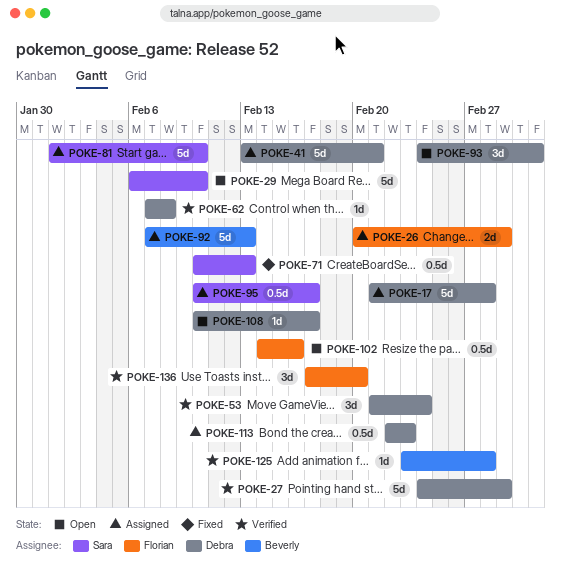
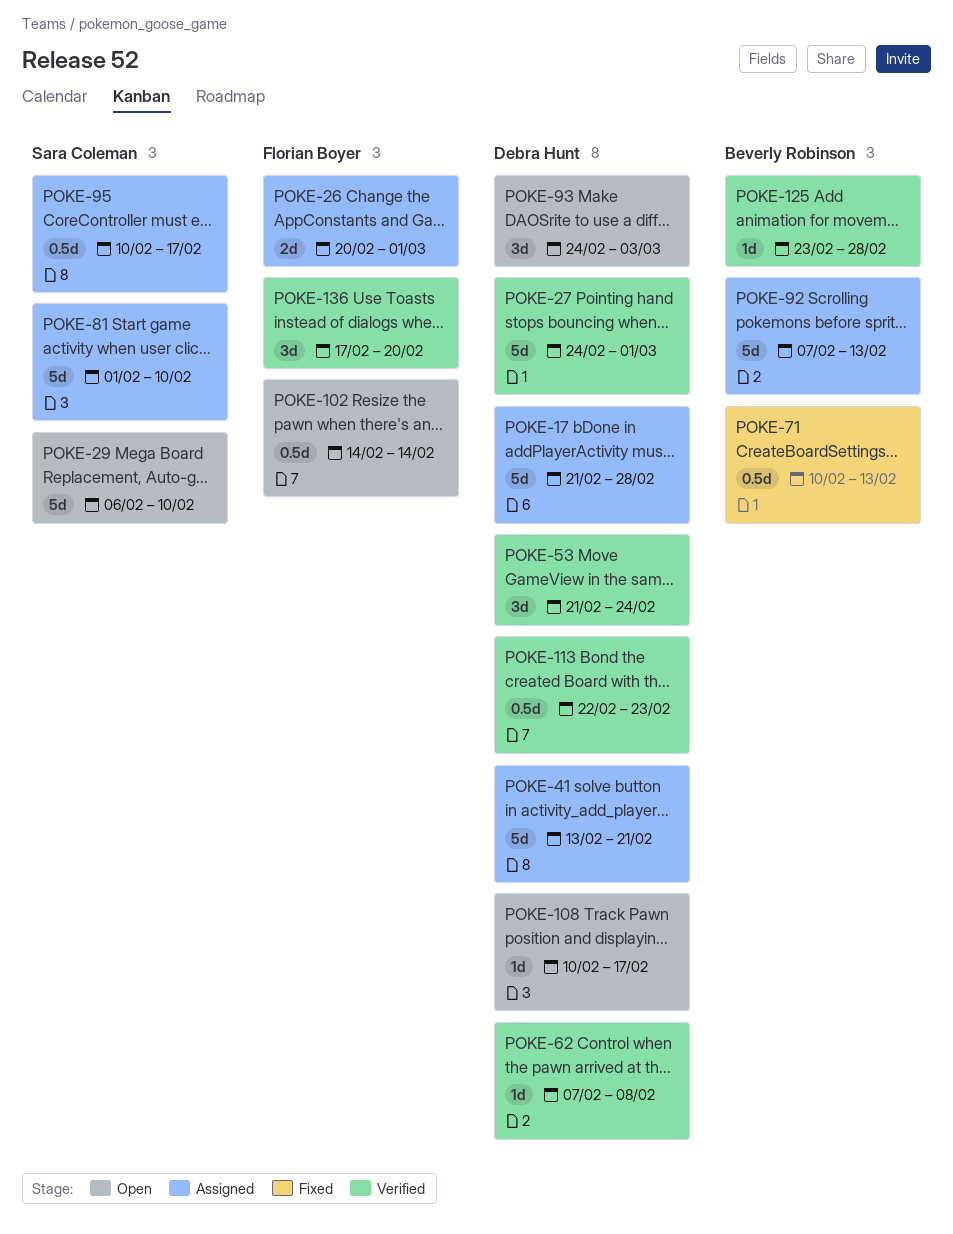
POKE-71, owner: Sara Coleman -> Beverly Robinson
POKE-102, due: Feb 16 -> Feb 14
POKE-113, status: Assigned -> Verified

